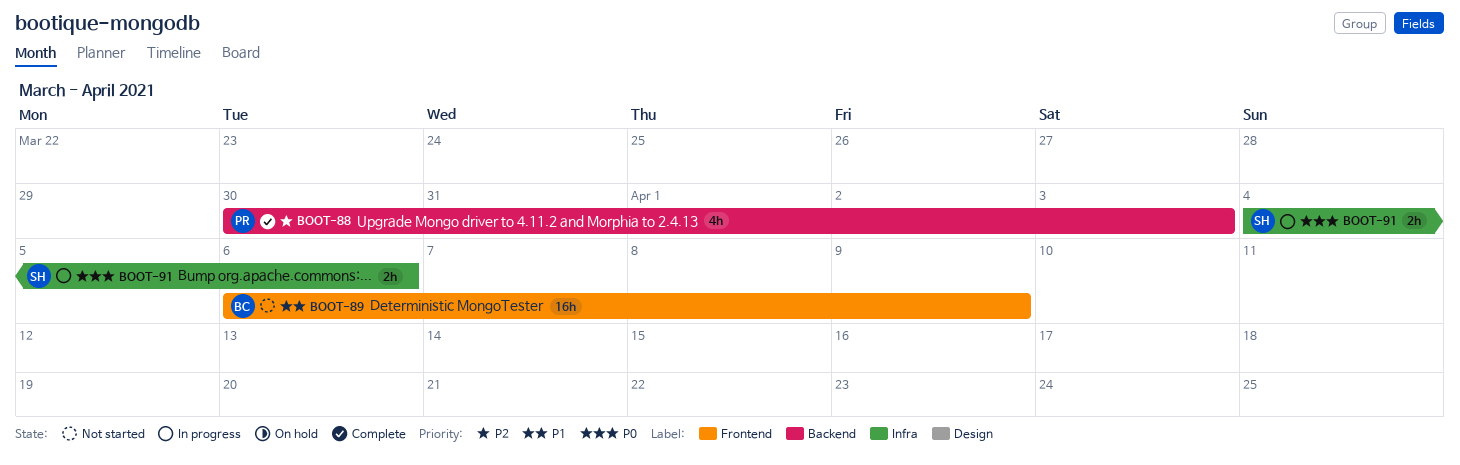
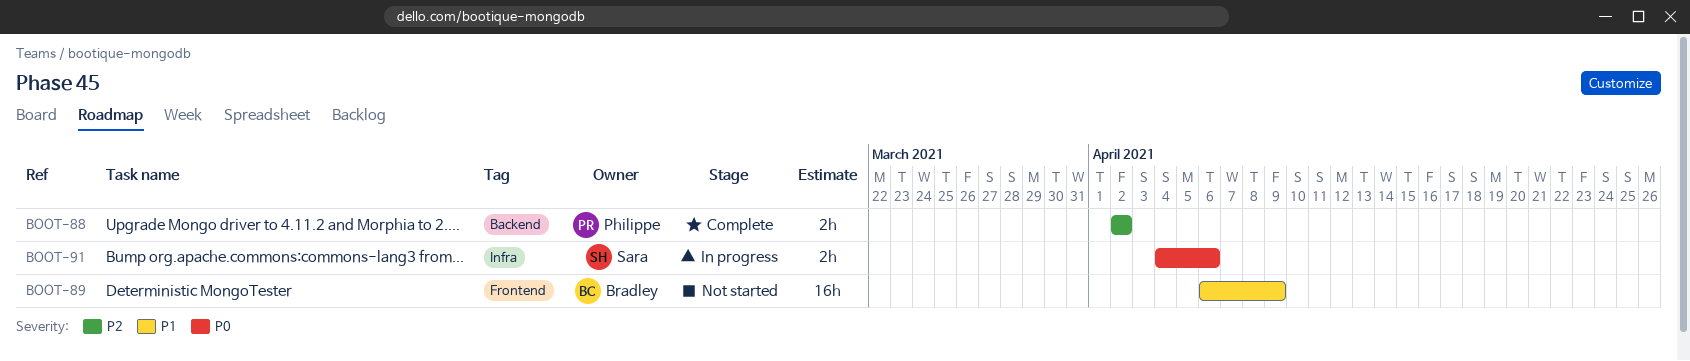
BOOT-88, estimate: 4h -> 2h
BOOT-88, start: Mar 30 -> Apr 2
BOOT-88, due: Apr 3 -> Apr 2

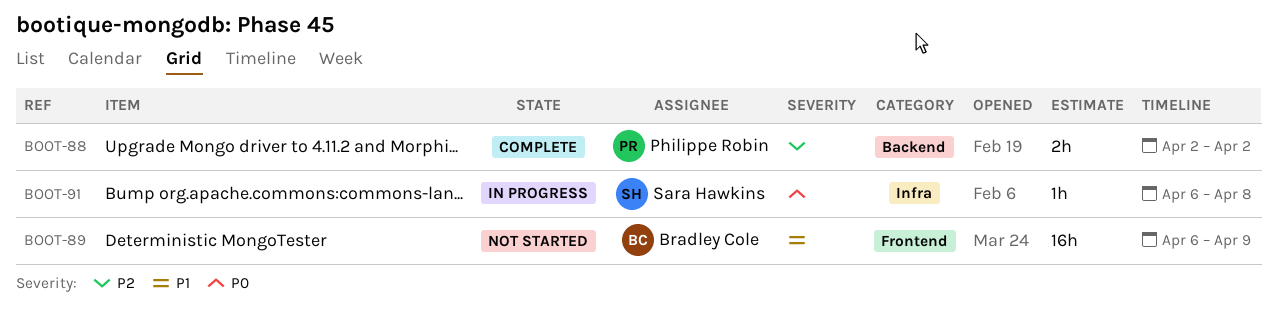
BOOT-91, estimate: 2h -> 1h
BOOT-91, start: Apr 4 -> Apr 6
BOOT-91, due: Apr 6 -> Apr 8

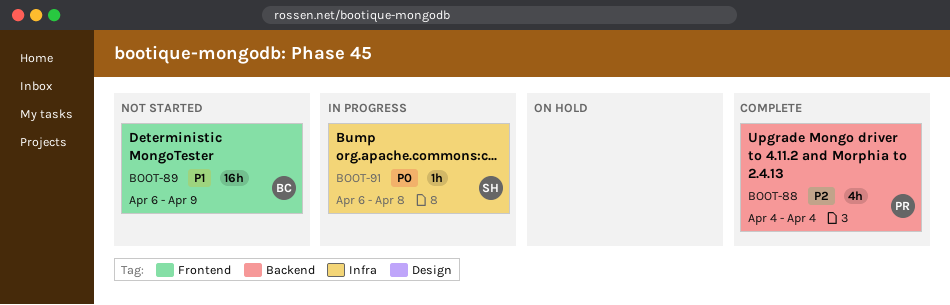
BOOT-88, estimate: 2h -> 4h
BOOT-88, start: Apr 2 -> Apr 4
BOOT-88, due: Apr 2 -> Apr 4

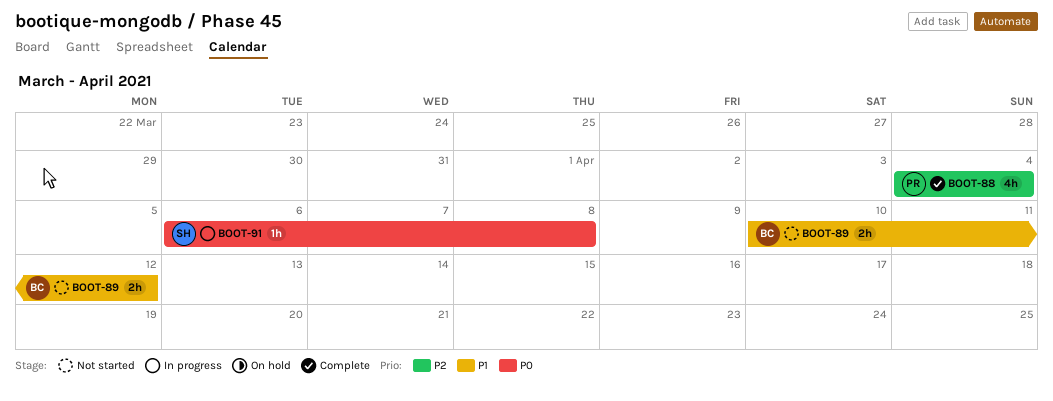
BOOT-89, estimate: 16h -> 2h
BOOT-89, start: Apr 6 -> Apr 10
BOOT-89, due: Apr 9 -> Apr 12

